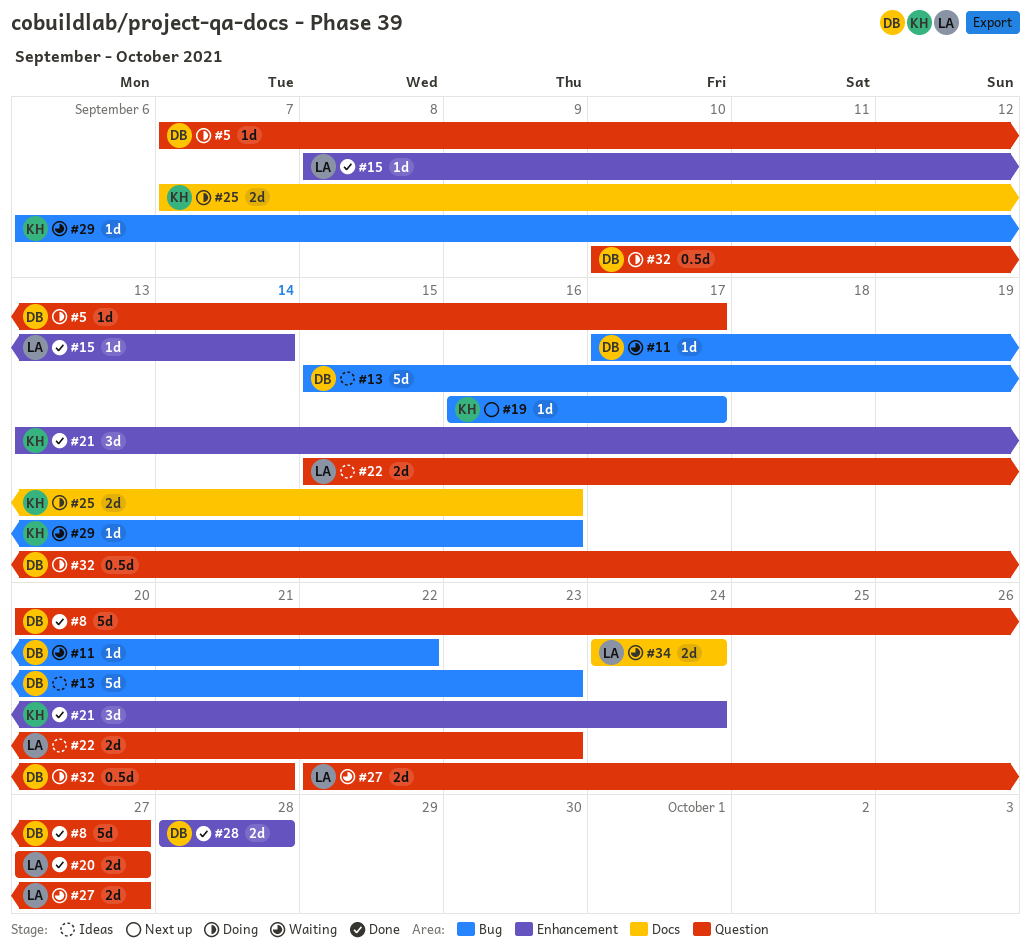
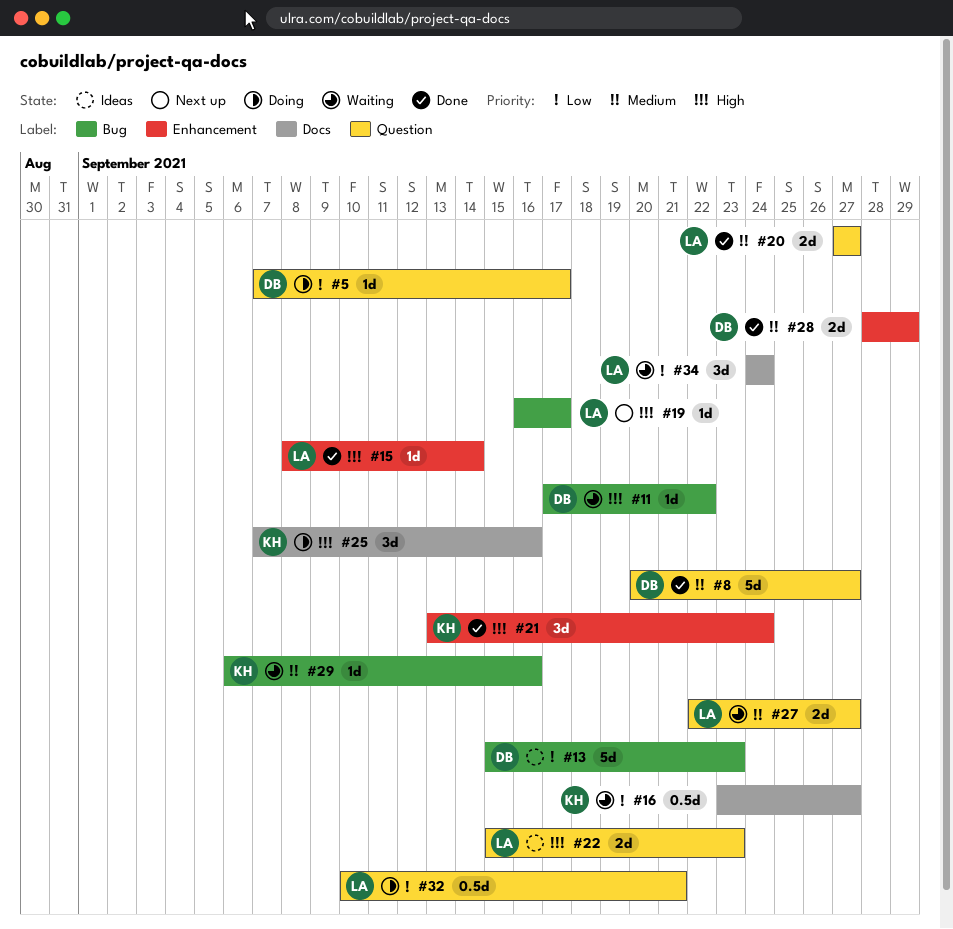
#16: none -> present
#19, owner: KH -> LA
#25, estimate: 2d -> 3d
#28, due: Sep 28 -> Sep 29
#32, owner: DB -> LA
#34, estimate: 2d -> 3d

